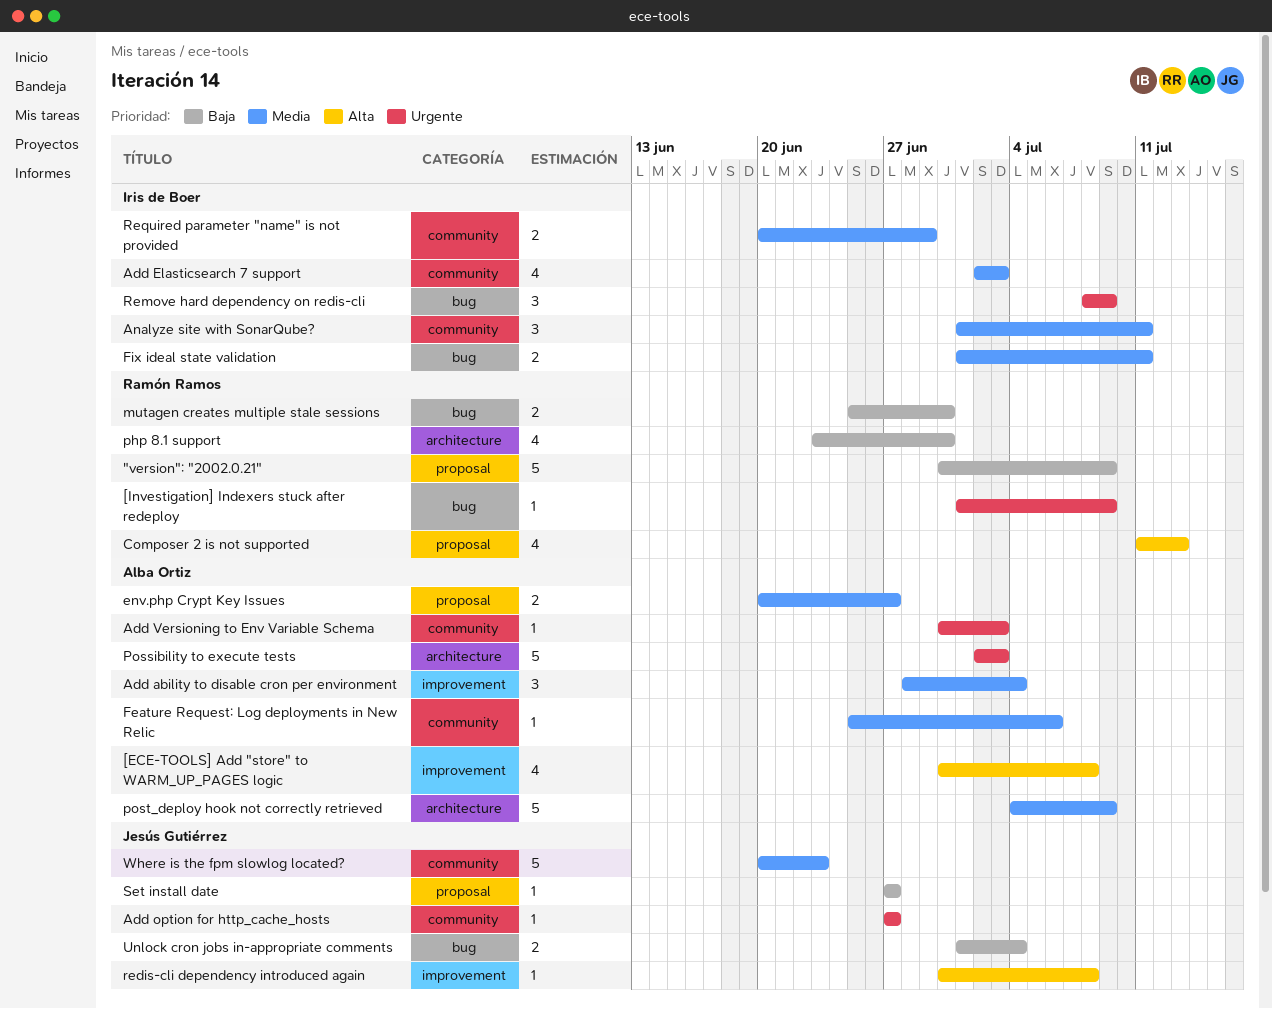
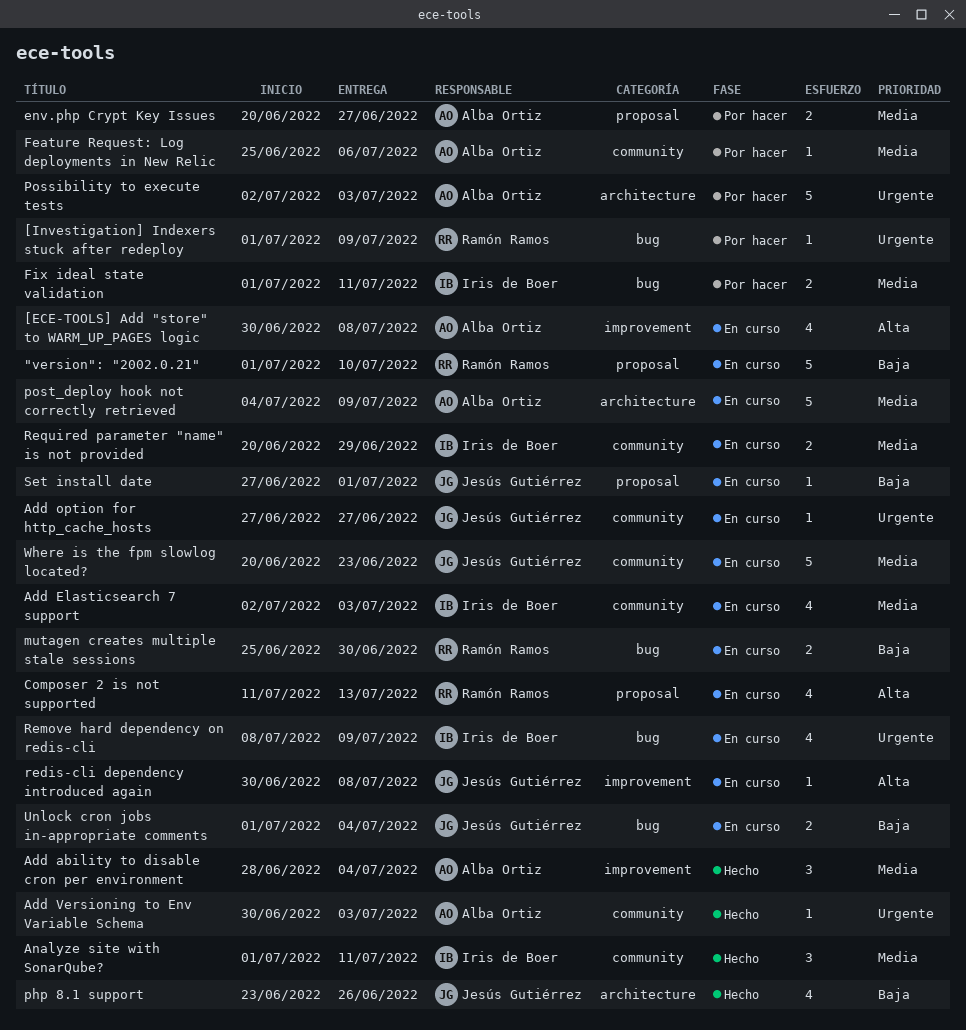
"version": "2002.0.21", start: Jun 30 -> Jul 1
"version": "2002.0.21", due: Jul 9 -> Jul 10
php 8.1 support, owner: Ramón Ramos -> Jesús Gutiérrez
php 8.1 support, due: Jun 30 -> Jun 26
Remove hard dependency on redis-cli, estimate: 3 -> 4
Set install date, due: Jun 27 -> Jul 1

